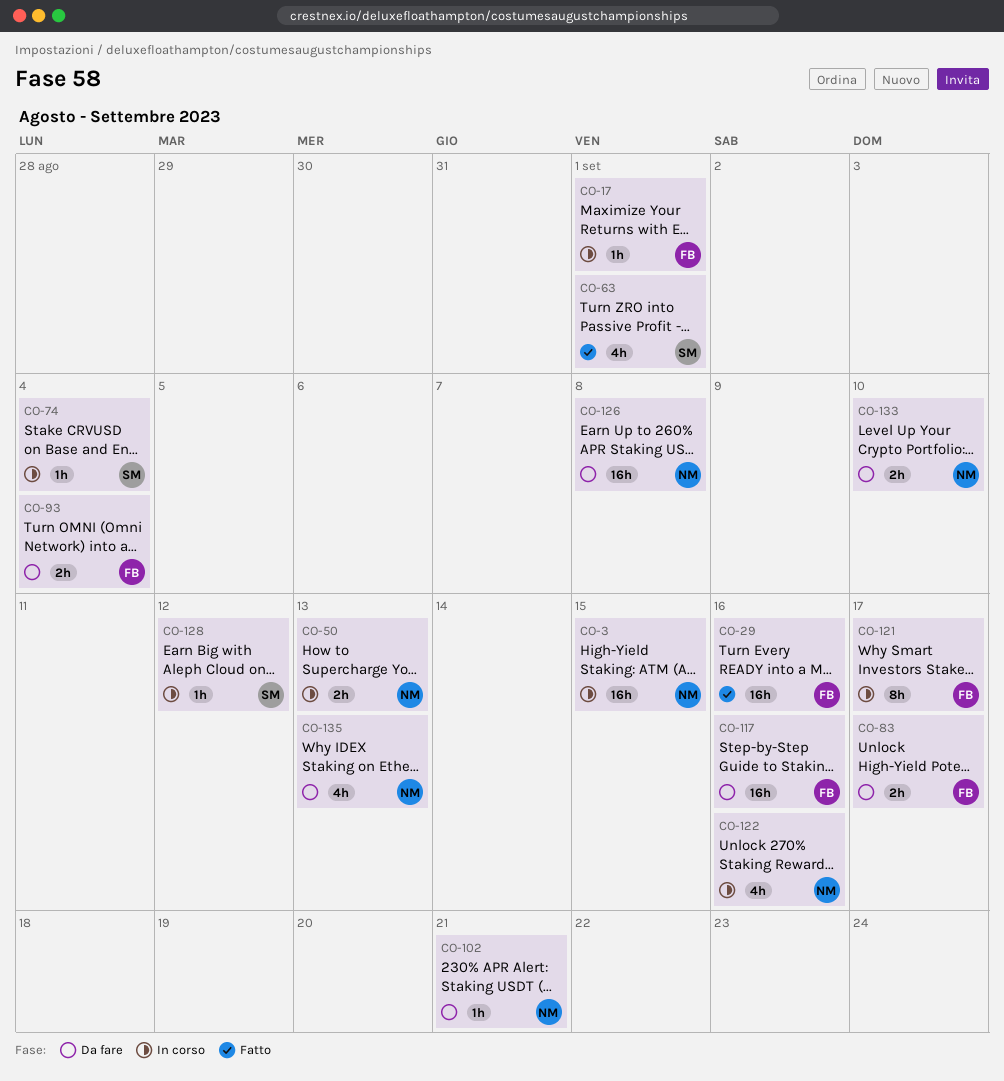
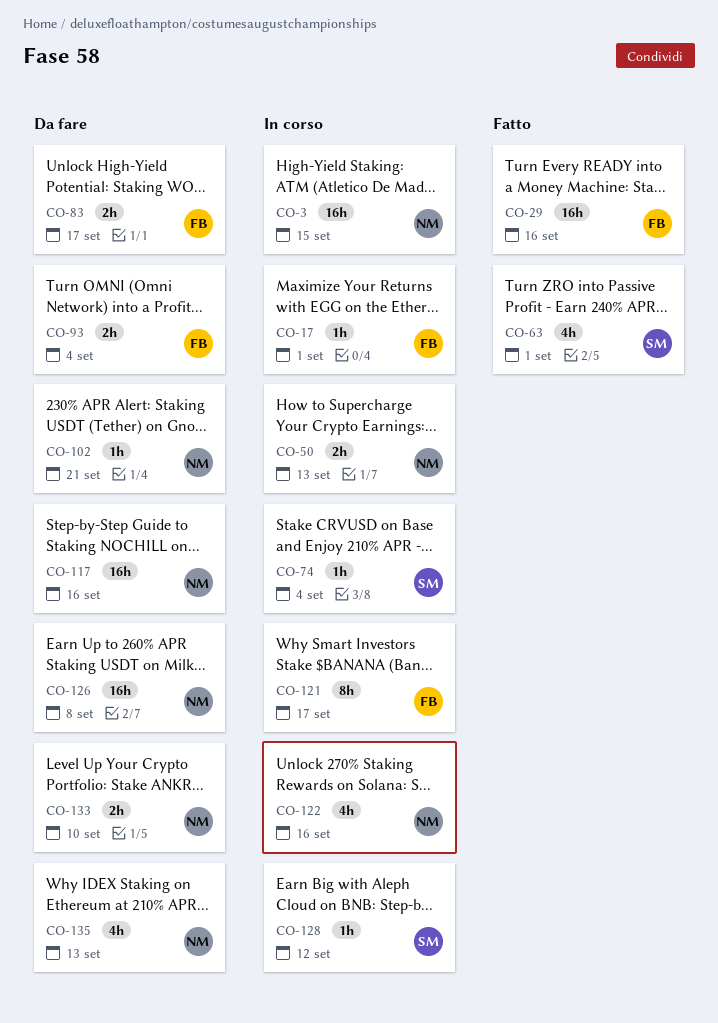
CO-117, owner: FB -> NM

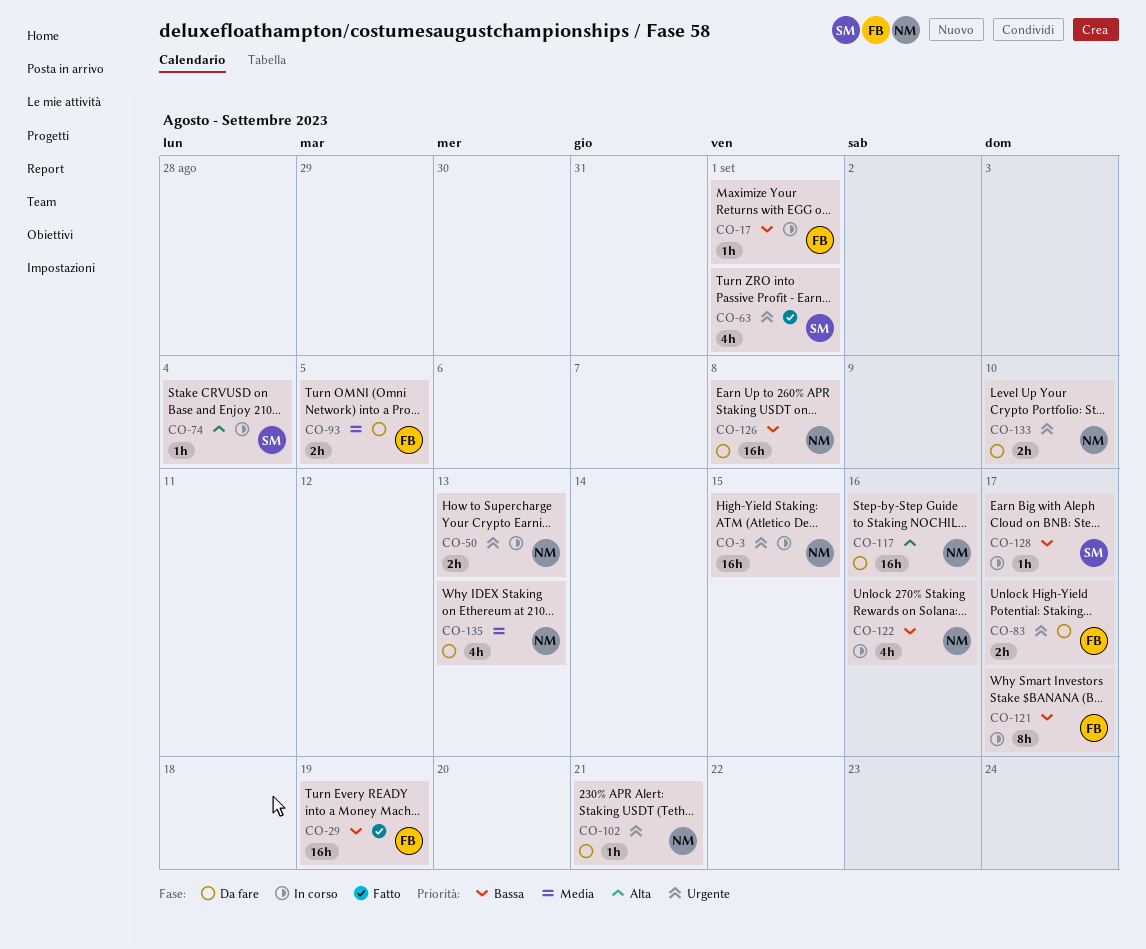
CO-29, due: Sep 16 -> Sep 19
CO-93, due: Sep 4 -> Sep 5
CO-128, due: Sep 12 -> Sep 17

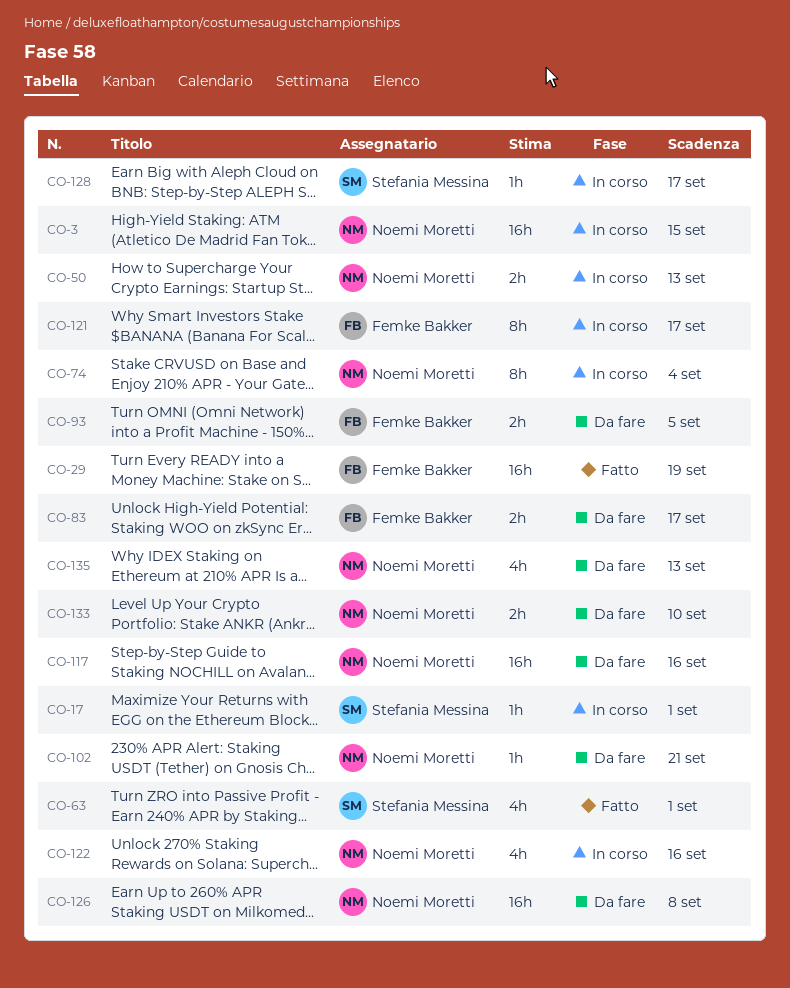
CO-17, owner: Femke Bakker -> Stefania Messina
CO-74, owner: Stefania Messina -> Noemi Moretti
CO-74, estimate: 1h -> 8h

